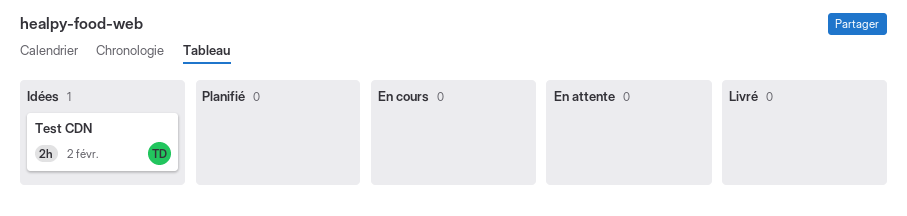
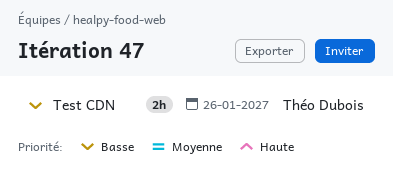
Test CDN, due: Feb 2 -> Jan 26

